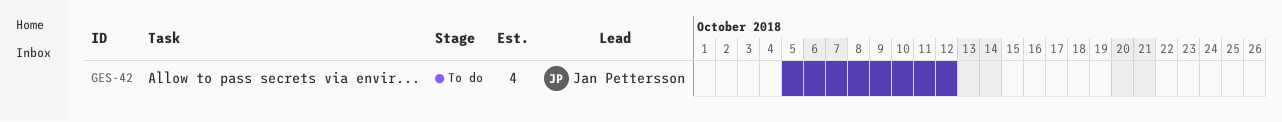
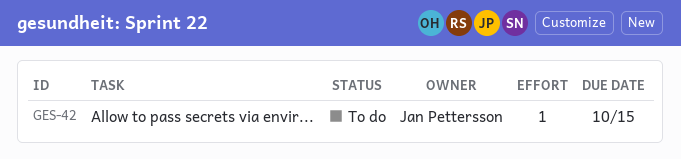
GES-42, estimate: 4 -> 1
GES-42, due: Oct 12 -> Oct 15

